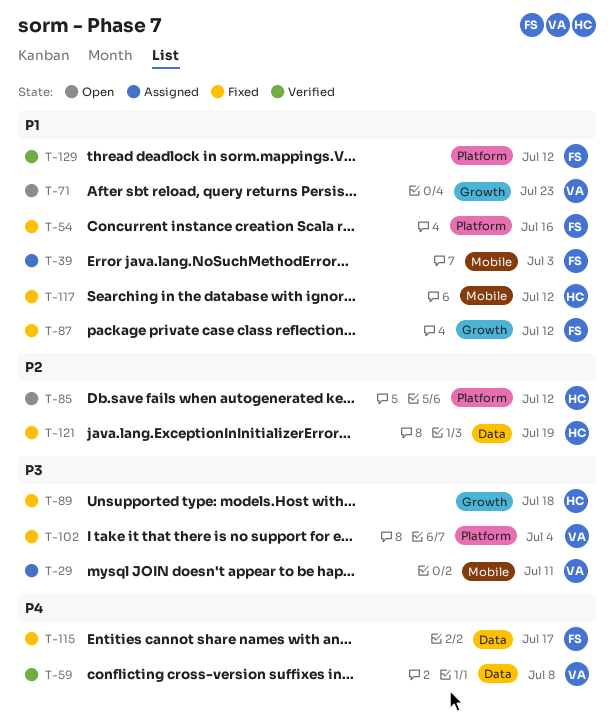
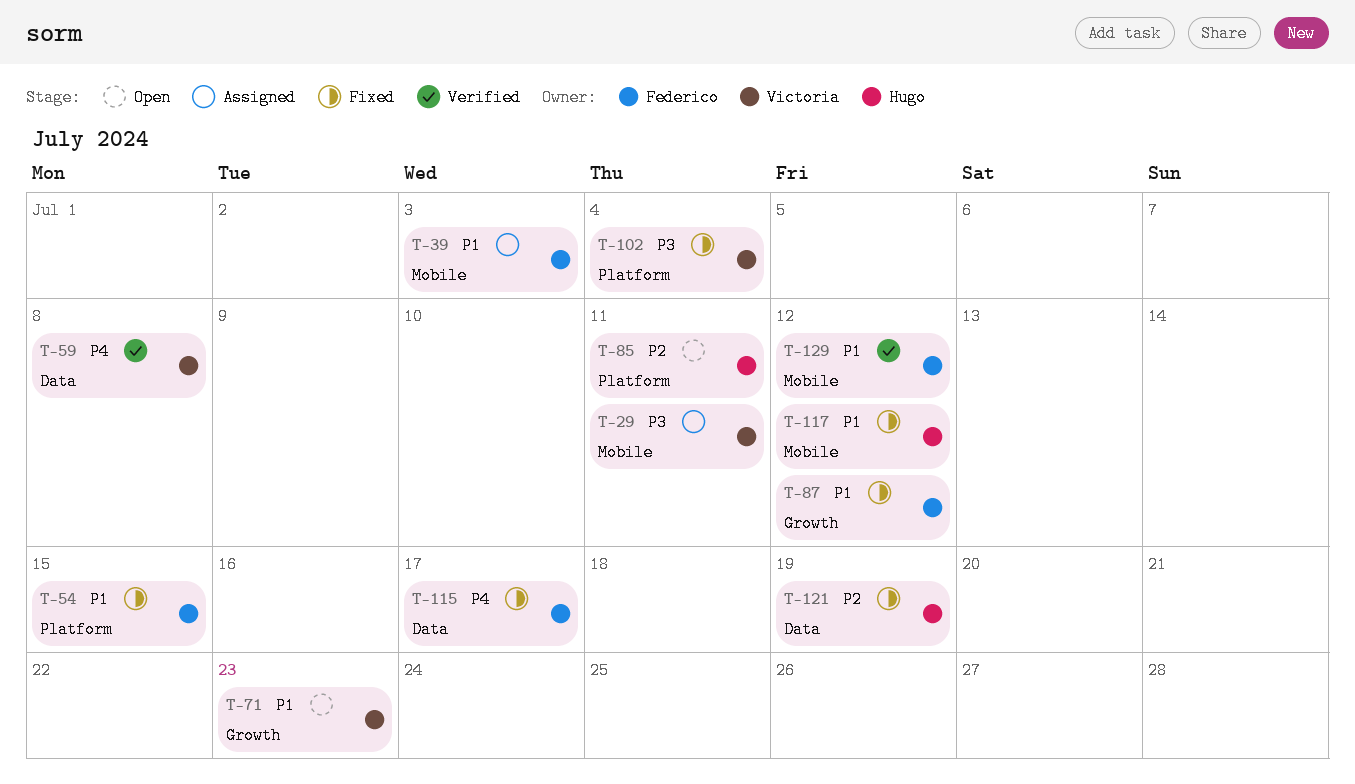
T-54, due: Jul 16 -> Jul 15
T-85, due: Jul 12 -> Jul 11
T-89: present -> none
T-129, label: Platform -> Mobile

